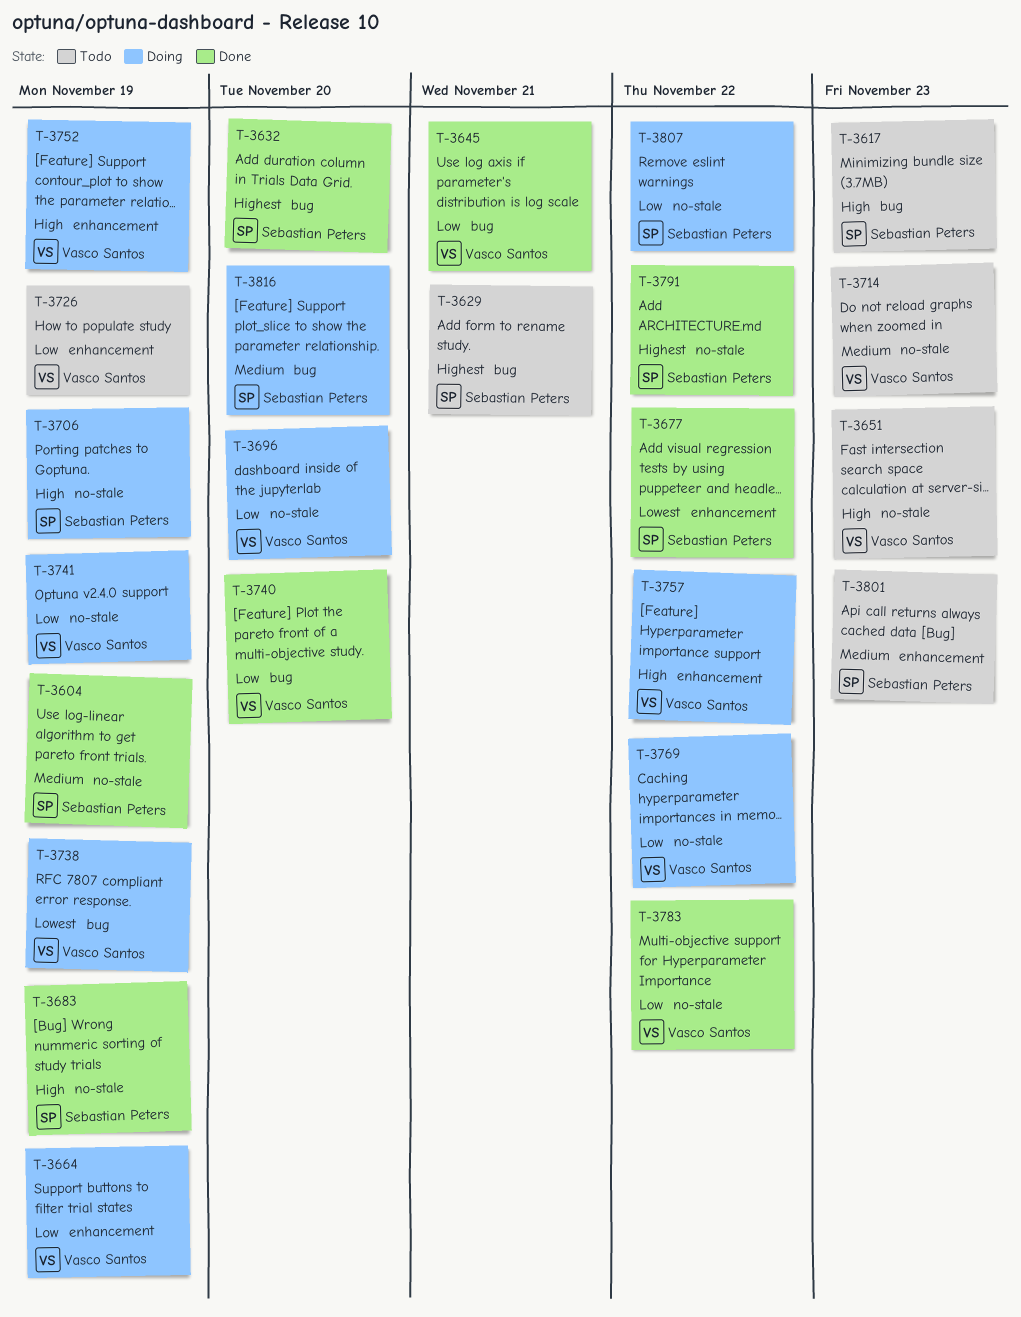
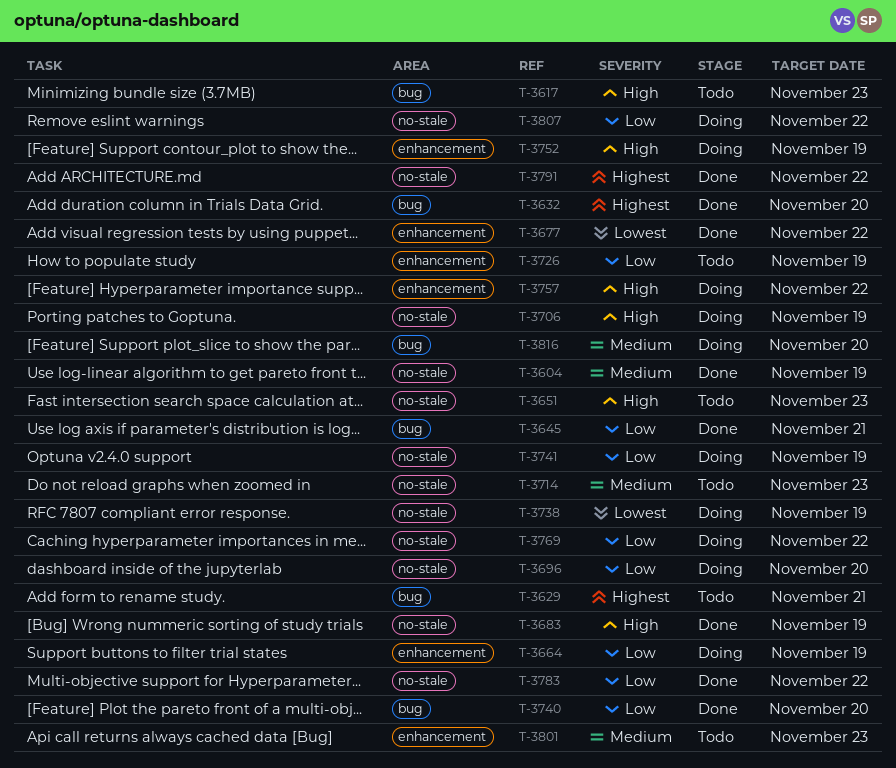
T-3738, label: bug -> no-stale

